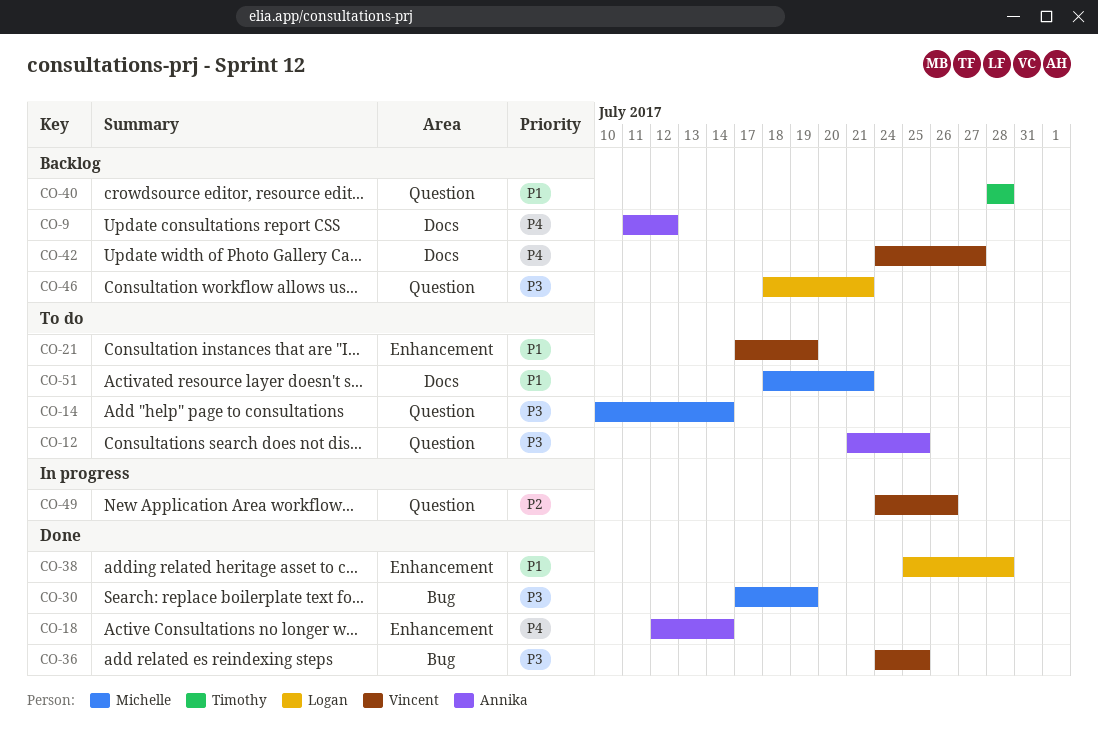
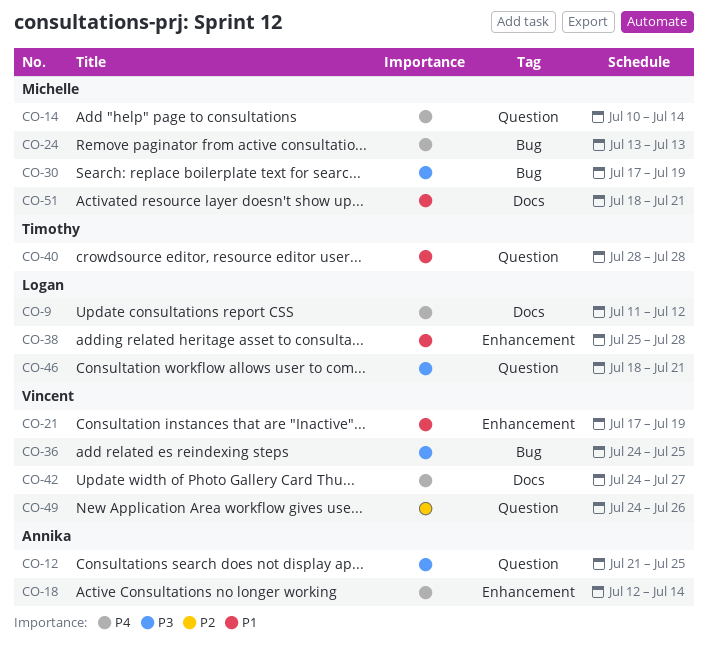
CO-9, owner: Annika -> Logan
CO-14, priority: P3 -> P4
CO-24: none -> present

